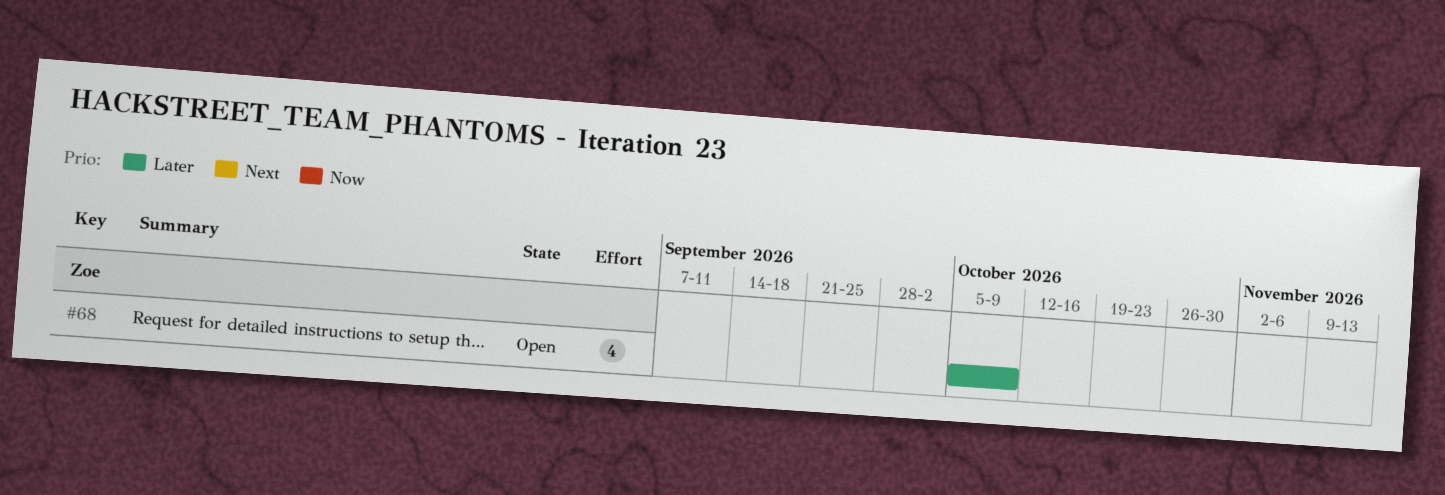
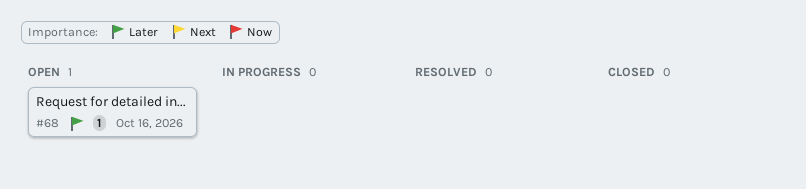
#68, estimate: 4 -> 1
#68, due: Oct 9 -> Oct 16

